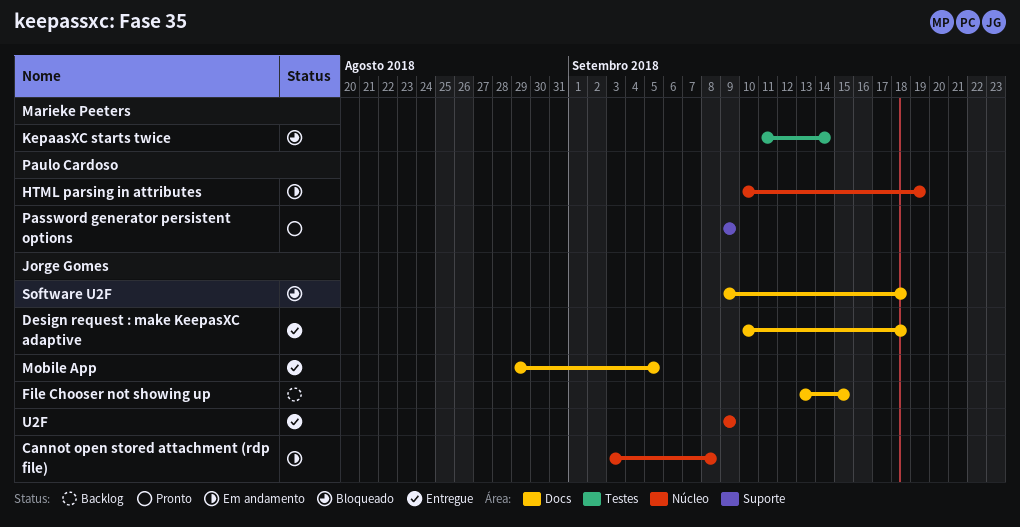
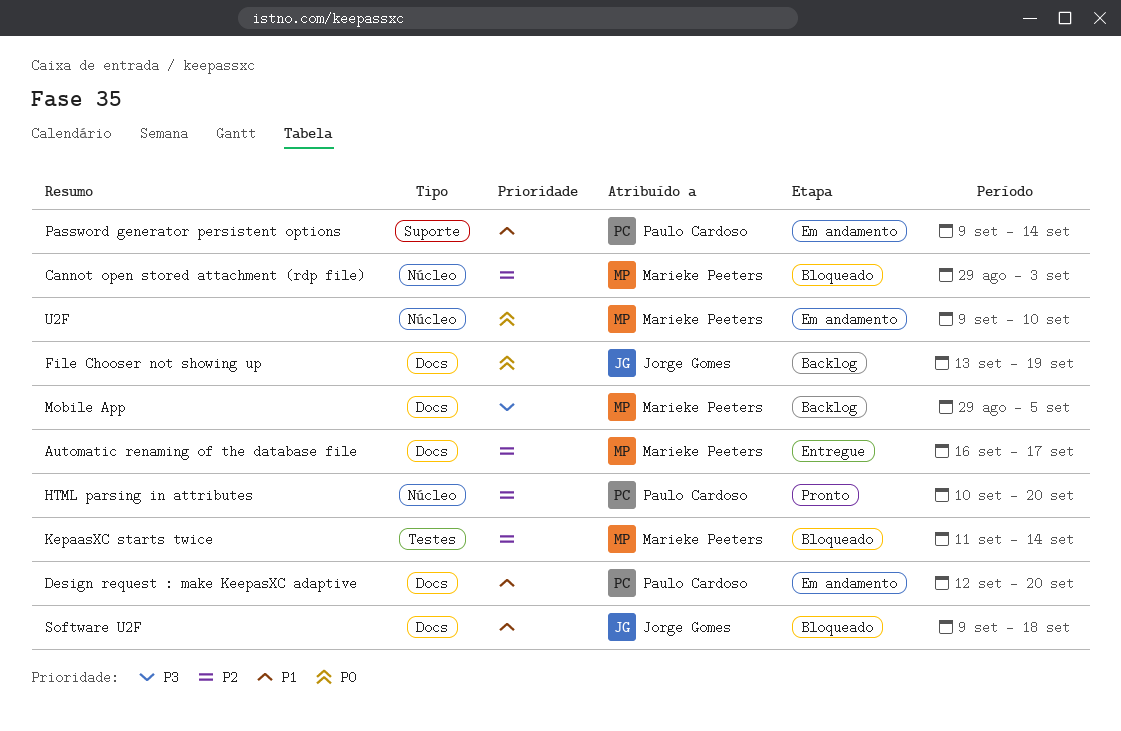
Automatic renaming of the database file: none -> present
Cannot open stored attachment (rdp file), status: Em andamento -> Bloqueado
Cannot open stored attachment (rdp file), owner: Jorge Gomes -> Marieke Peeters
Cannot open stored attachment (rdp file), start: Sep 3 -> Aug 29
Cannot open stored attachment (rdp file), due: Sep 8 -> Sep 3
Design request : make KeepasXC adaptive, status: Entregue -> Em andamento
Design request : make KeepasXC adaptive, owner: Jorge Gomes -> Paulo Cardoso
Design request : make KeepasXC adaptive, start: Sep 10 -> Sep 12
Design request : make KeepasXC adaptive, due: Sep 18 -> Sep 20
File Chooser not showing up, due: Sep 15 -> Sep 19
HTML parsing in attributes, status: Em andamento -> Pronto
HTML parsing in attributes, due: Sep 19 -> Sep 20
Mobile App, status: Entregue -> Backlog
Mobile App, owner: Jorge Gomes -> Marieke Peeters
Password generator persistent options, status: Pronto -> Em andamento
Password generator persistent options, due: Sep 9 -> Sep 14
U2F, status: Entregue -> Em andamento
U2F, owner: Jorge Gomes -> Marieke Peeters
U2F, due: Sep 9 -> Sep 10

